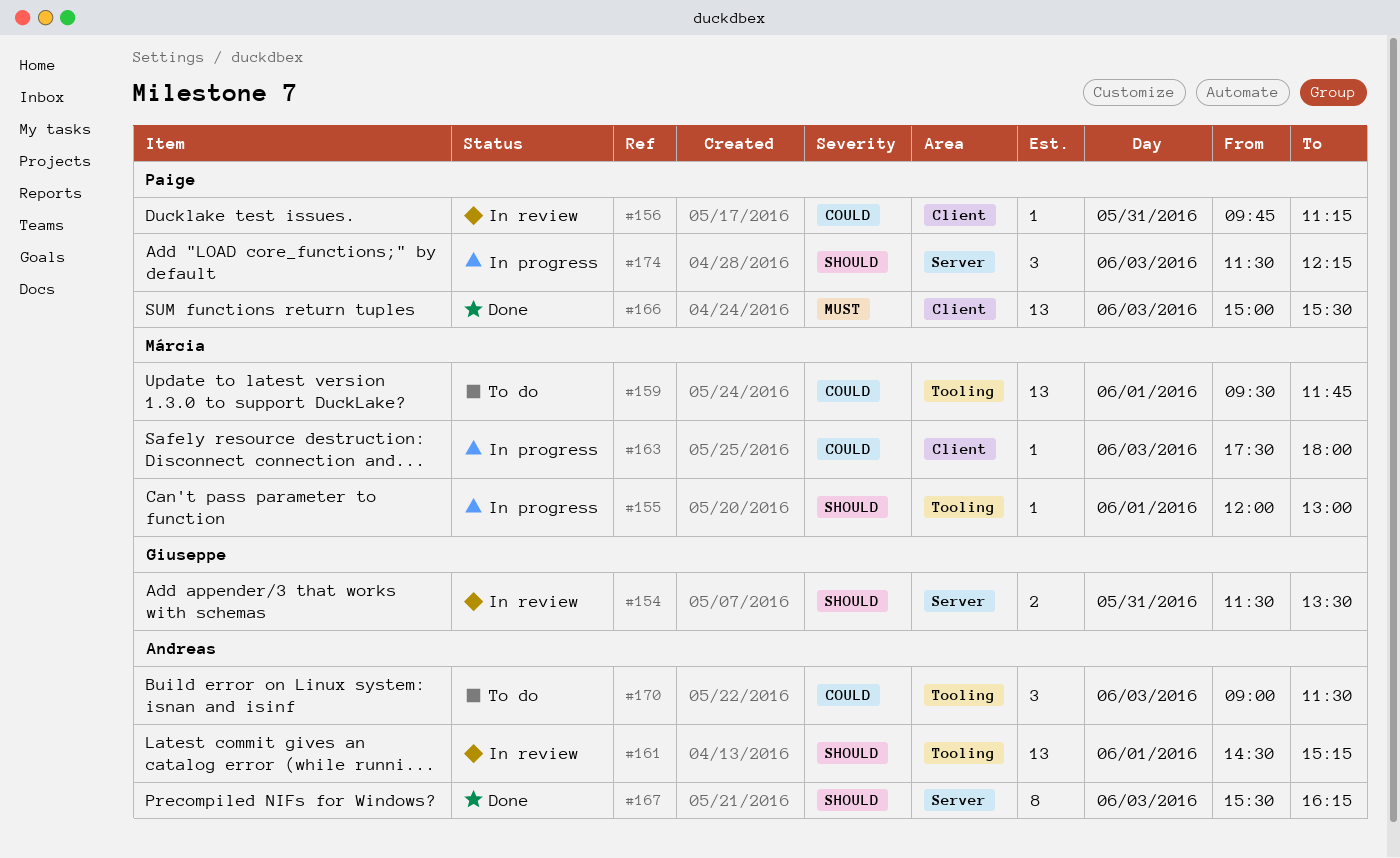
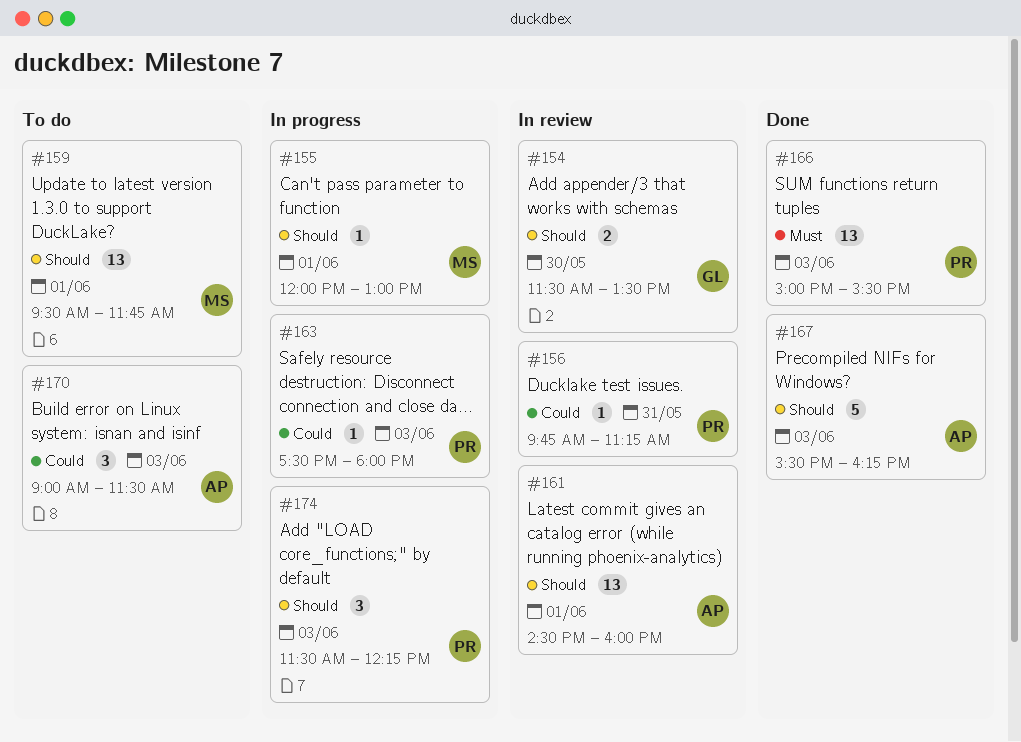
#154, day: May 31 -> May 30
#159, priority: Could -> Should
#161, ends: 15:15 -> 16:00
#163, owner: Márcia -> Paige
#167, estimate: 8 -> 5

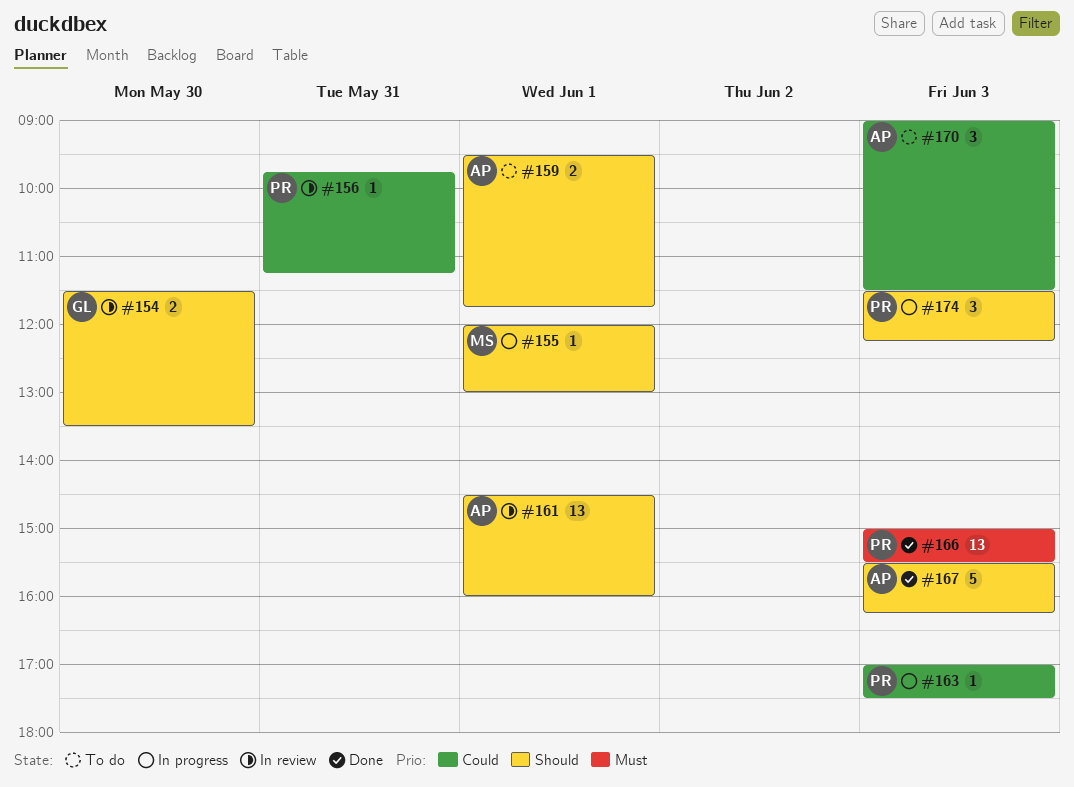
#159, owner: MS -> AP
#159, estimate: 13 -> 2
#163, begins: 17:30 -> 17:00
#163, ends: 18:00 -> 17:30

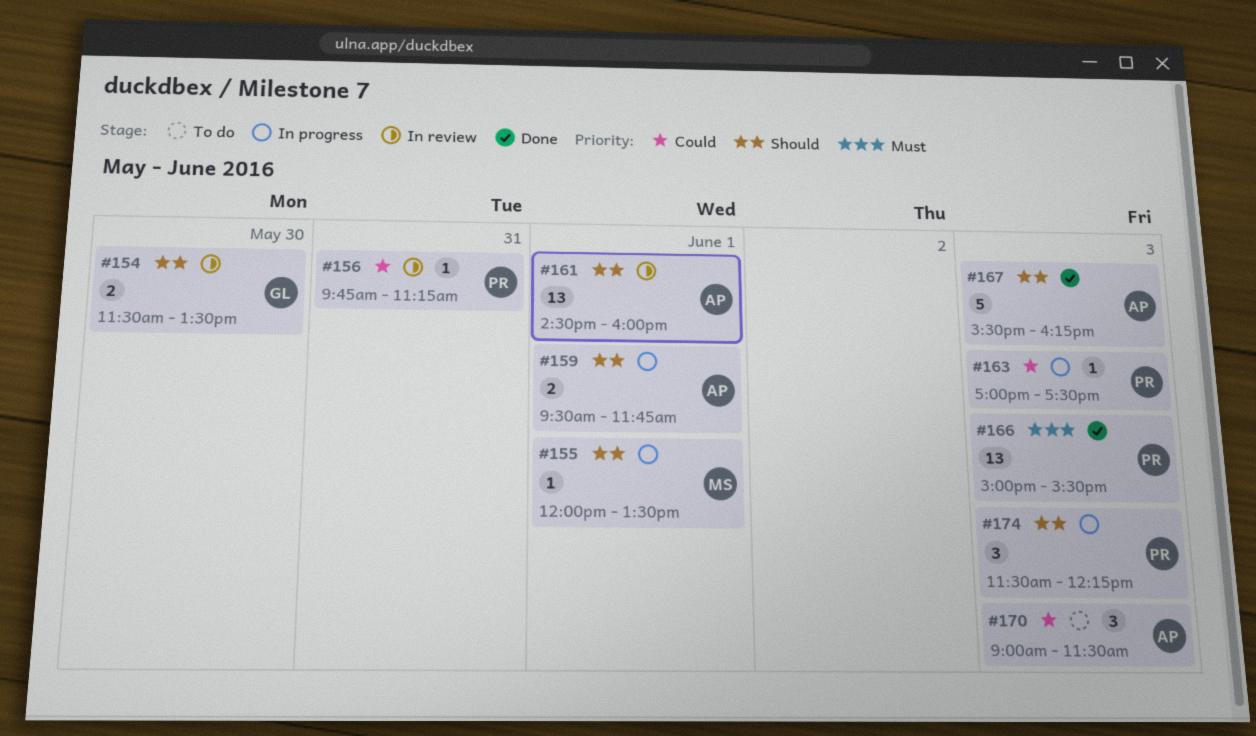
#155, ends: 13:00 -> 13:30
#159, status: To do -> In progress

